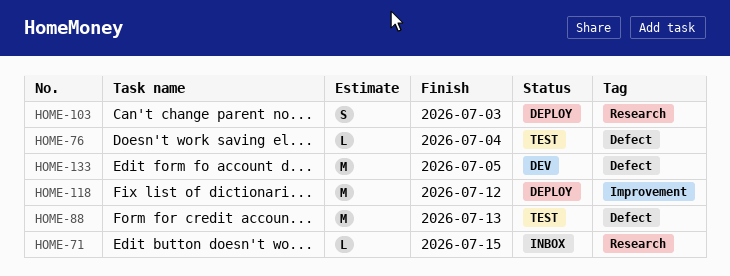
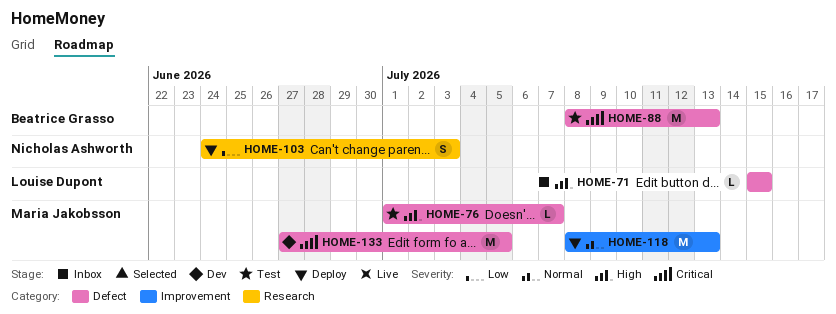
HOME-71, label: Research -> Defect
HOME-76, due: Jul 4 -> Jul 7
HOME-118, due: Jul 12 -> Jul 13

